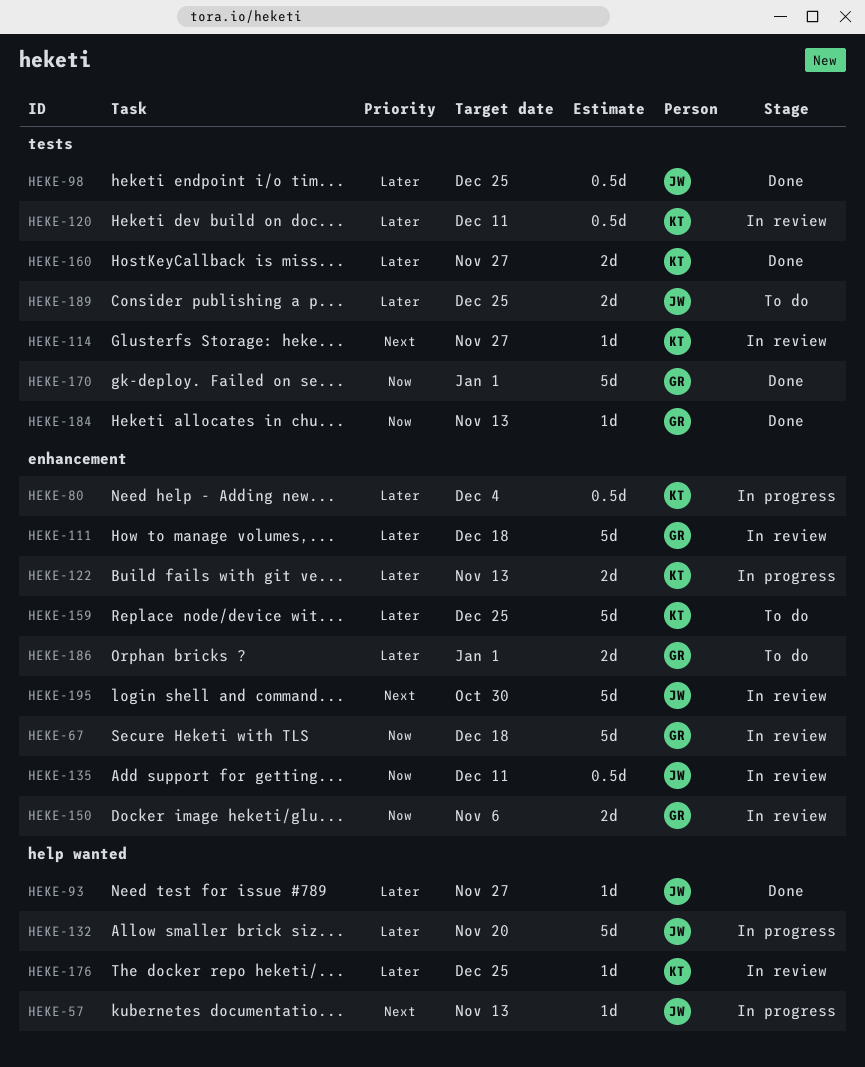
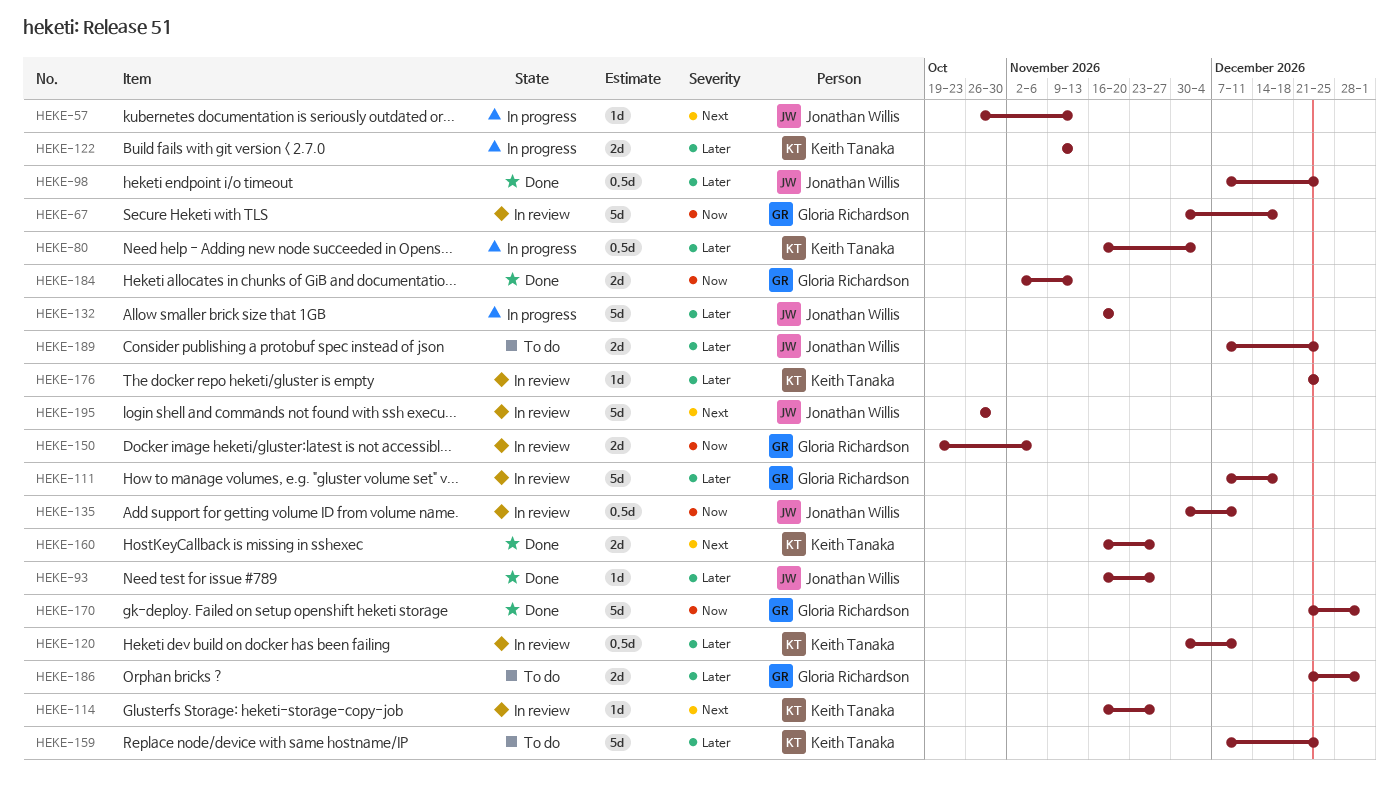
HEKE-160, priority: Later -> Next
HEKE-184, estimate: 1d -> 2d

